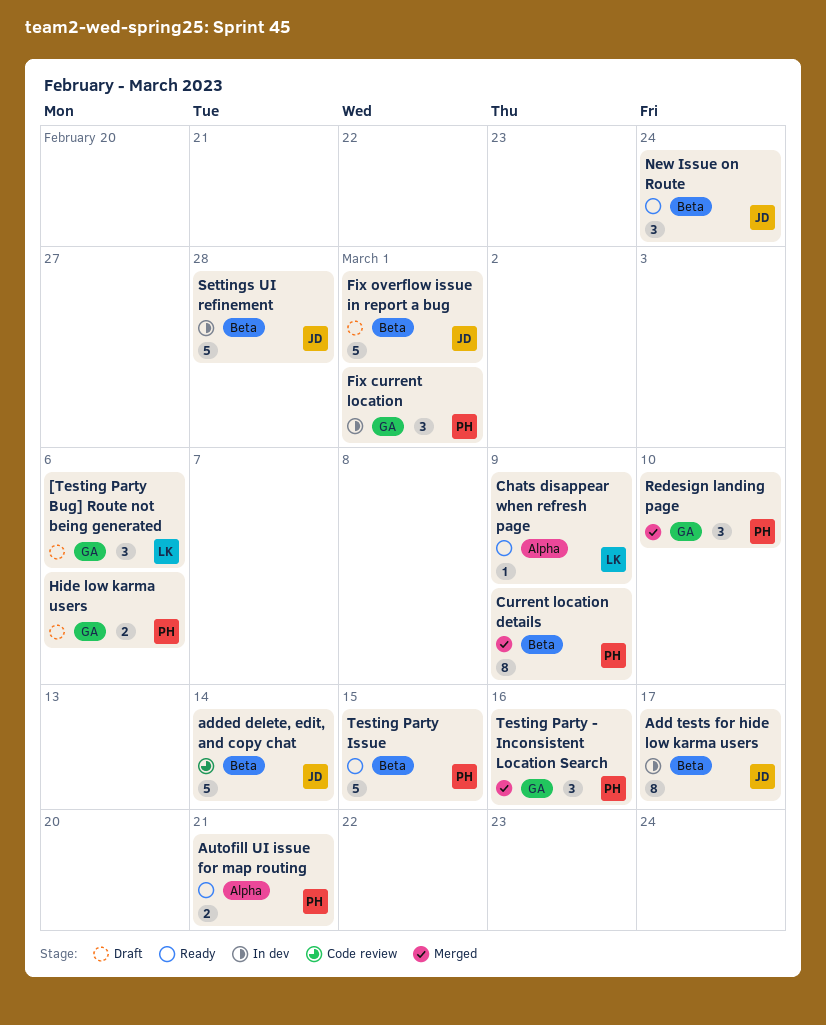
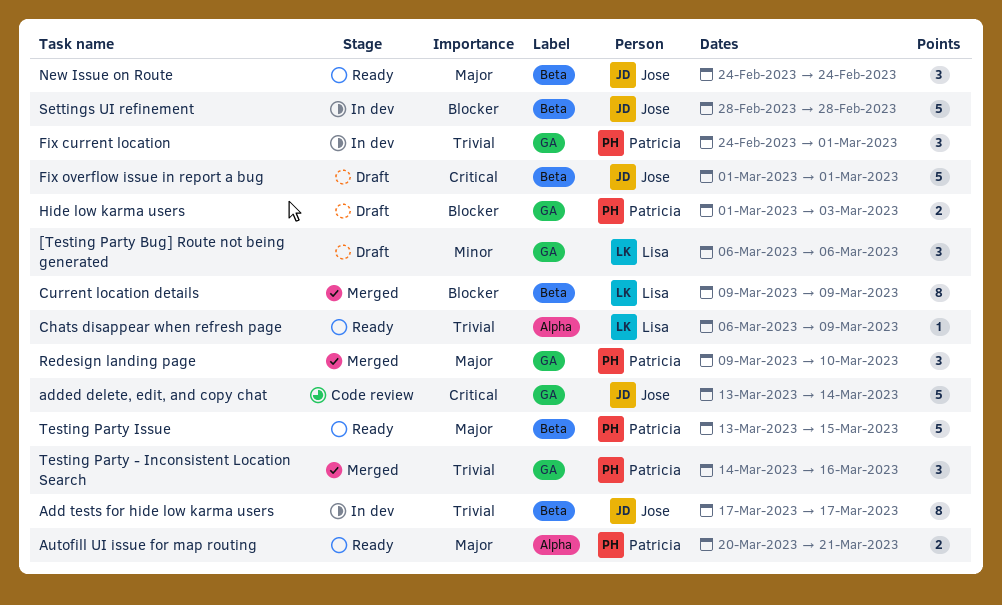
added delete, edit, and copy chat, label: Beta -> GA
Current location details, owner: Patricia -> Lisa
Hide low karma users, due: Mar 6 -> Mar 3

